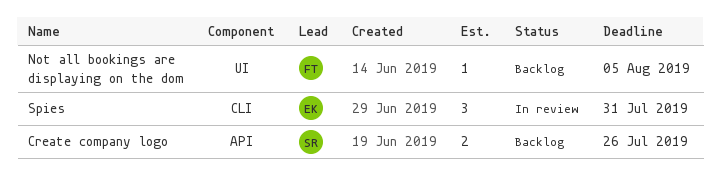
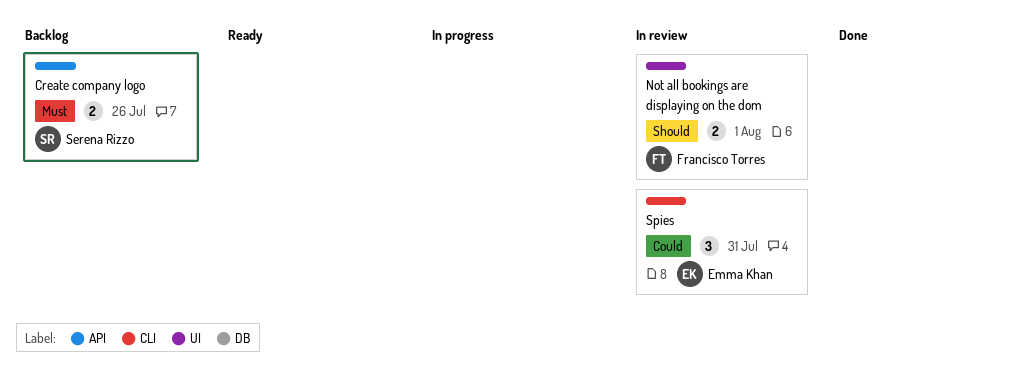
Not all bookings are displaying on the dom, status: Backlog -> In review
Not all bookings are displaying on the dom, estimate: 1 -> 2
Not all bookings are displaying on the dom, due: Aug 5 -> Aug 1

